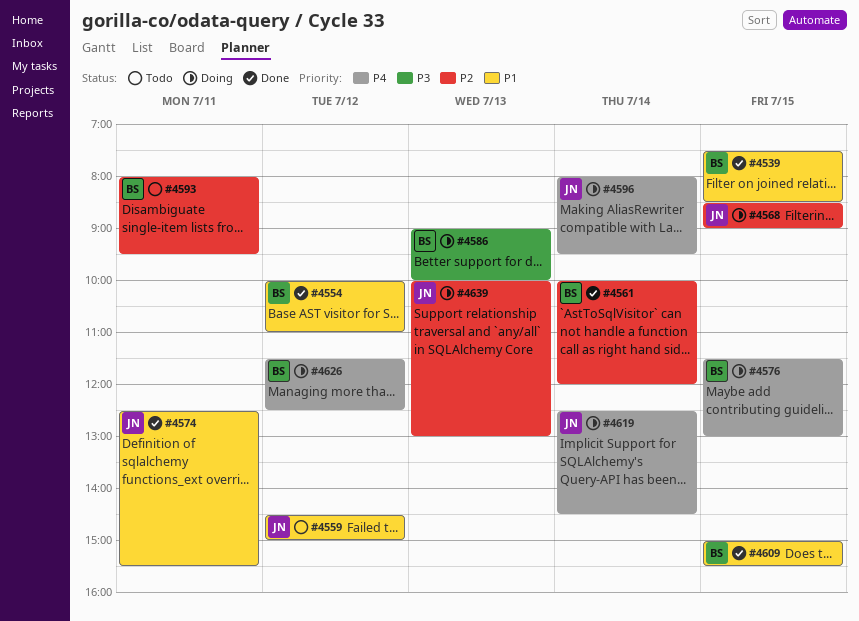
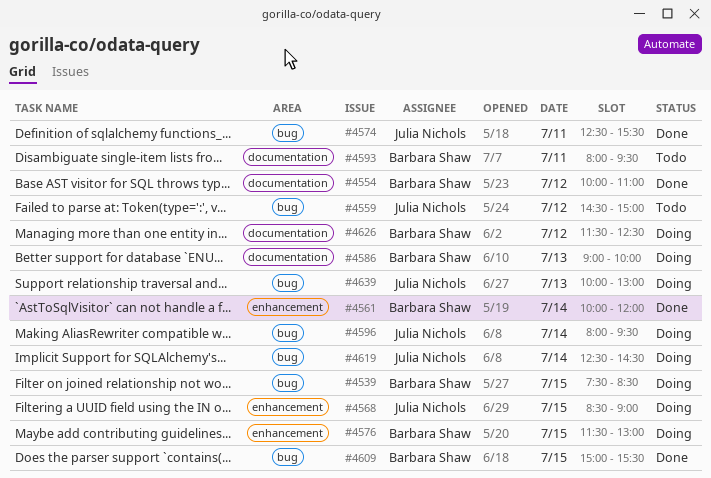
#4539, status: Done -> Doing

